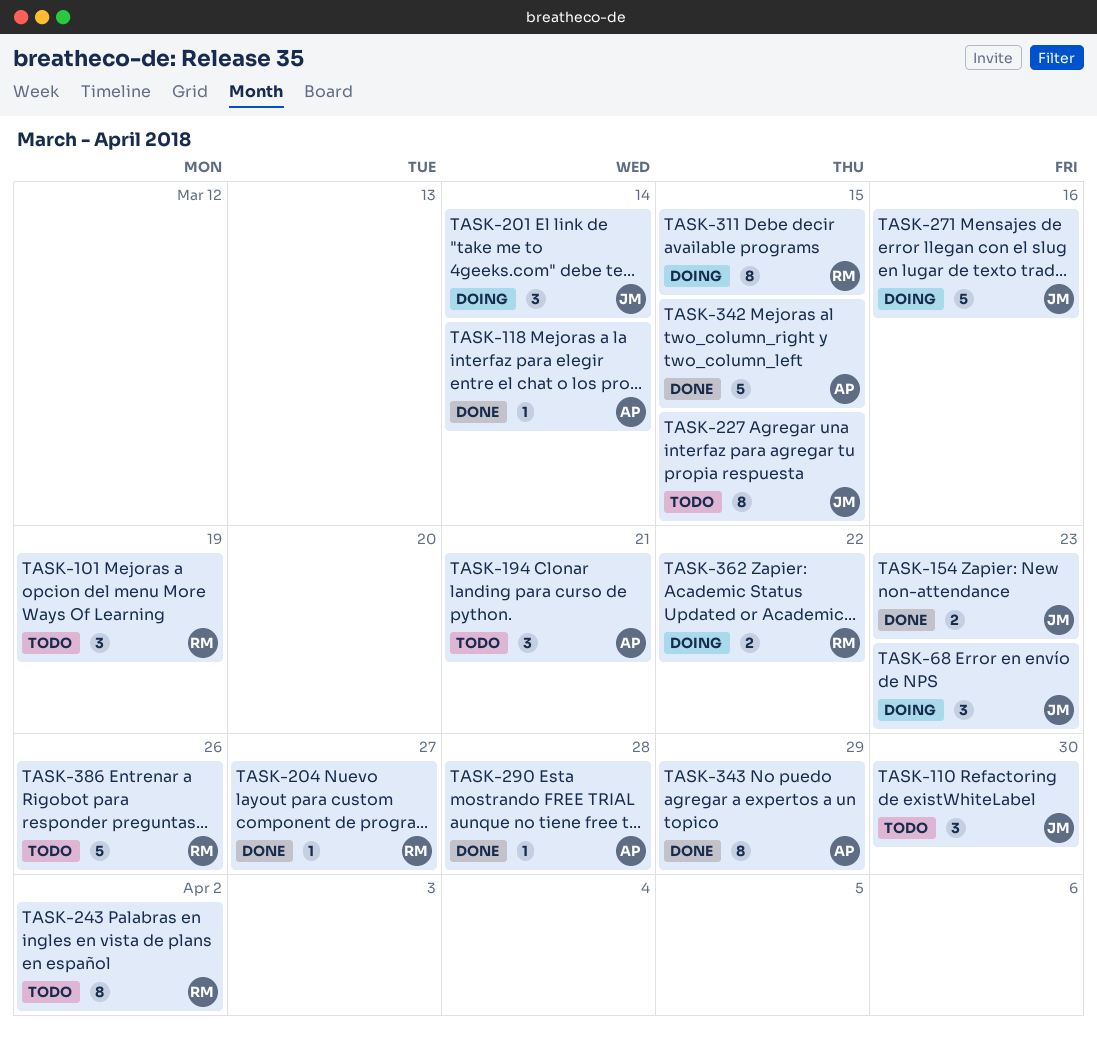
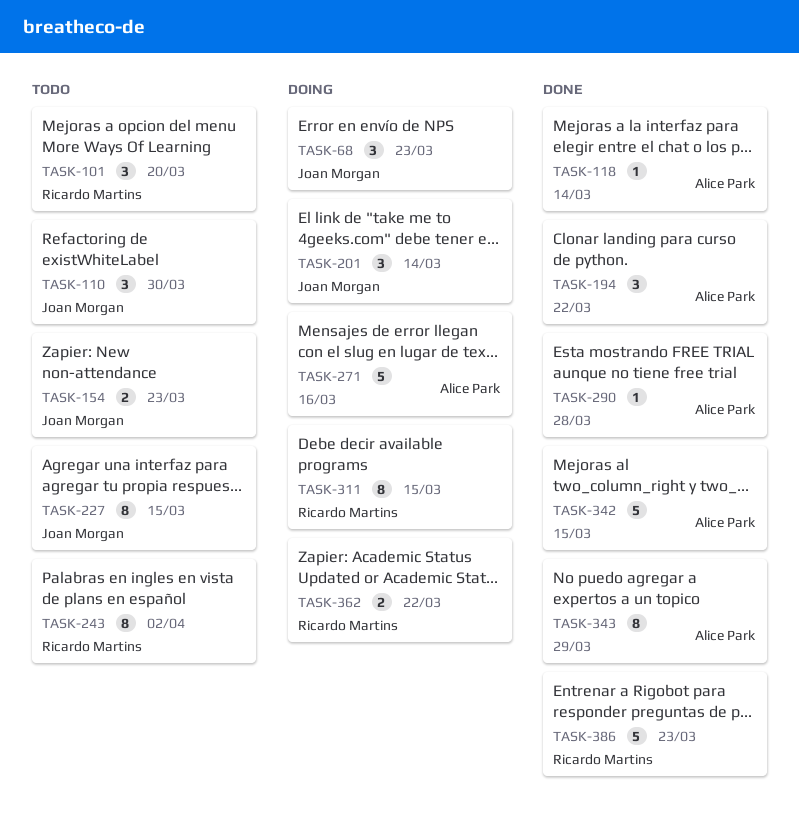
TASK-101, due: Mar 19 -> Mar 20
TASK-154, status: Done -> Todo
TASK-194, status: Todo -> Done
TASK-194, due: Mar 21 -> Mar 22
TASK-204: present -> none
TASK-271, owner: Joan Morgan -> Alice Park
TASK-386, status: Todo -> Done
TASK-386, due: Mar 26 -> Mar 23

